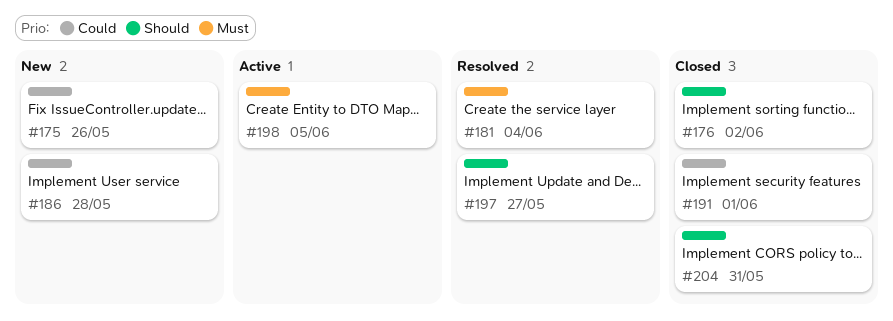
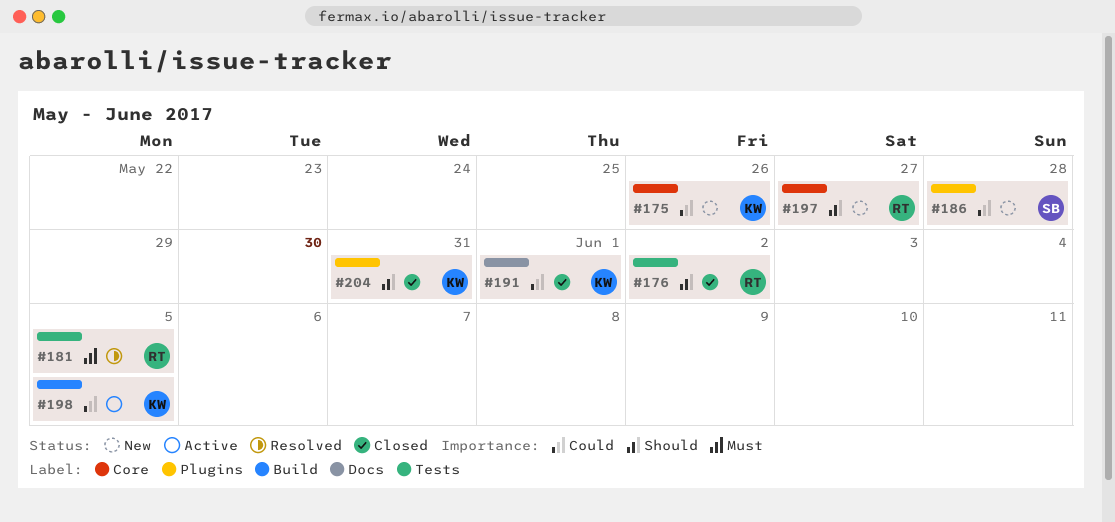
#181, due: Jun 4 -> Jun 5
#197, status: Resolved -> New
#198, priority: Must -> Could

